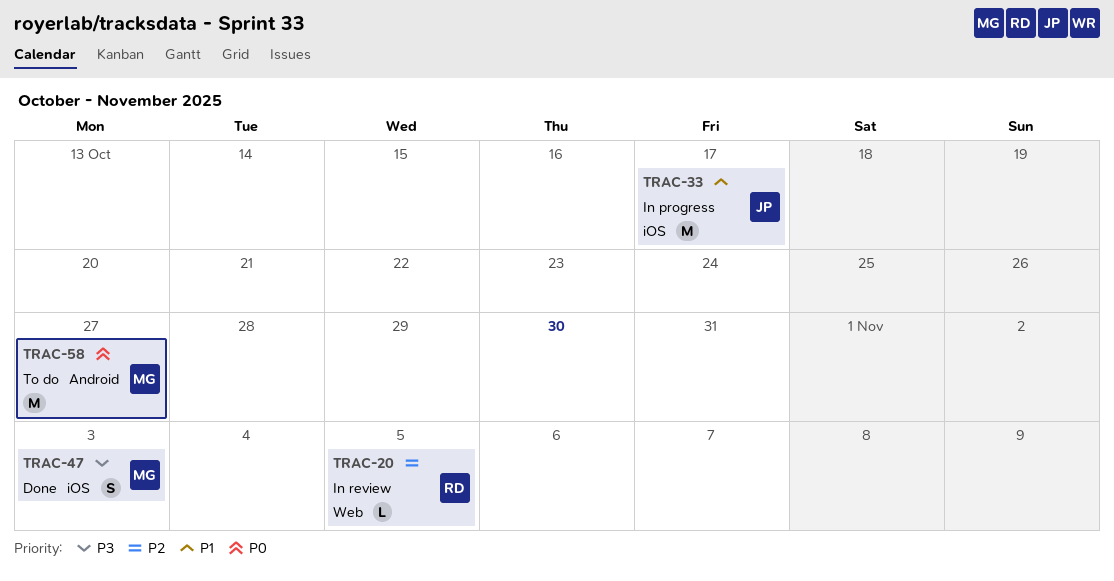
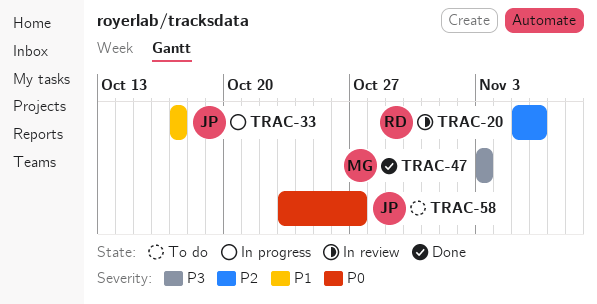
TRAC-20, due: Nov 5 -> Nov 6
TRAC-58, owner: MG -> JP

